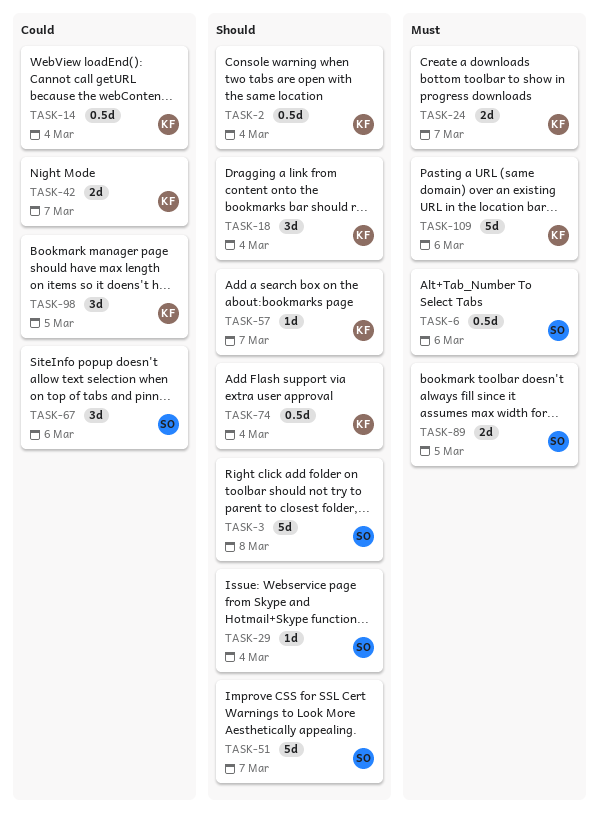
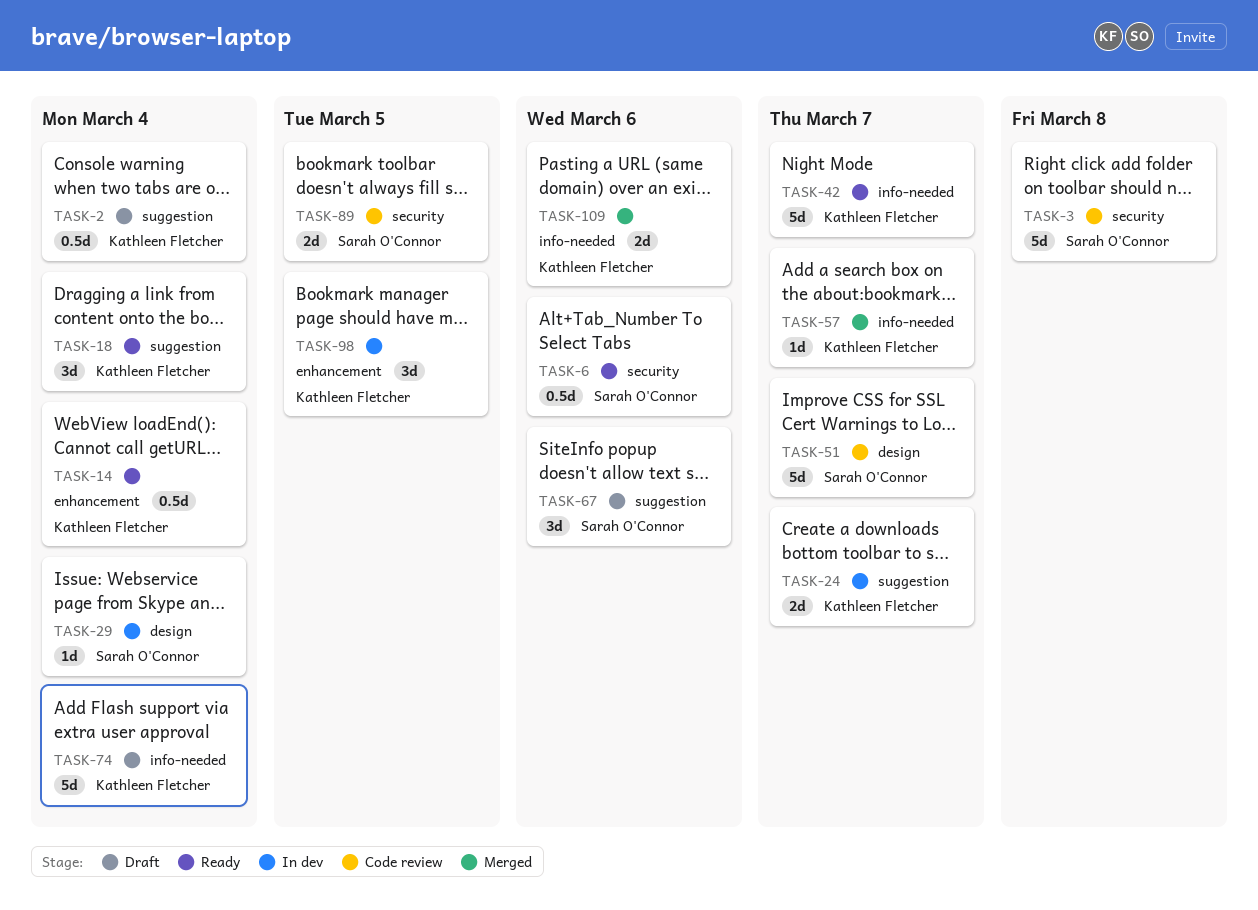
TASK-42, estimate: 2d -> 5d
TASK-74, estimate: 0.5d -> 5d
TASK-109, estimate: 5d -> 2d

